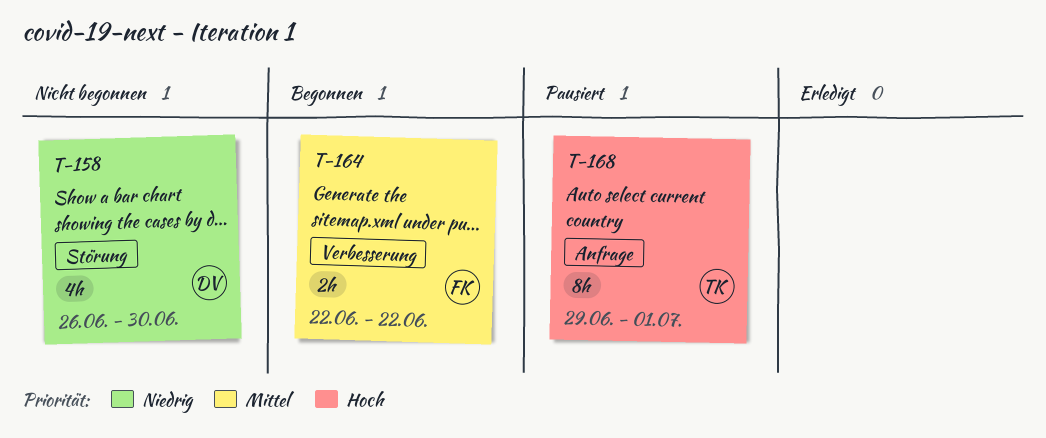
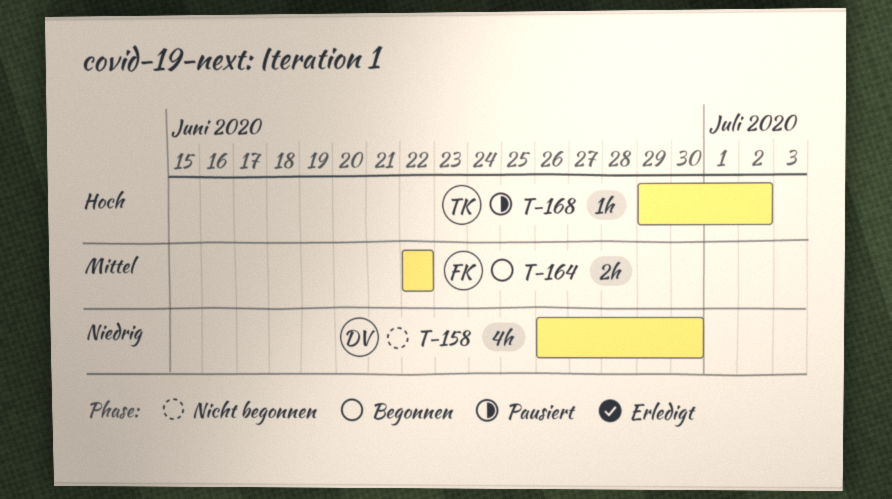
T-168, estimate: 8h -> 1h
T-168, due: Jul 1 -> Jul 2

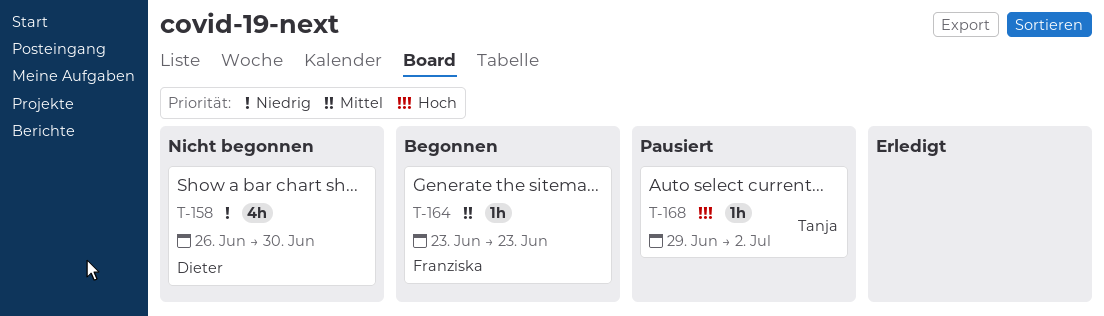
T-164, estimate: 2h -> 1h
T-164, start: Jun 22 -> Jun 23
T-164, due: Jun 22 -> Jun 23

